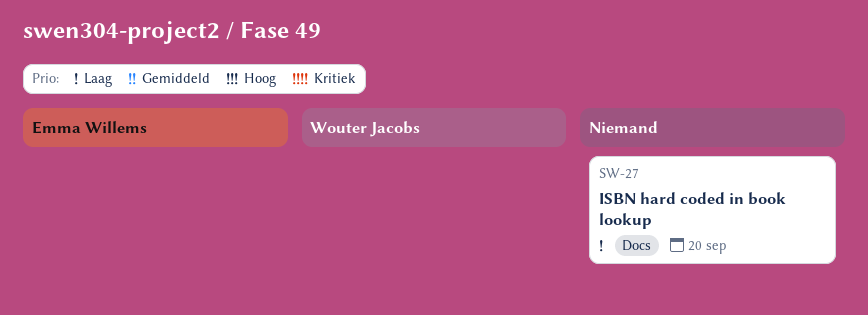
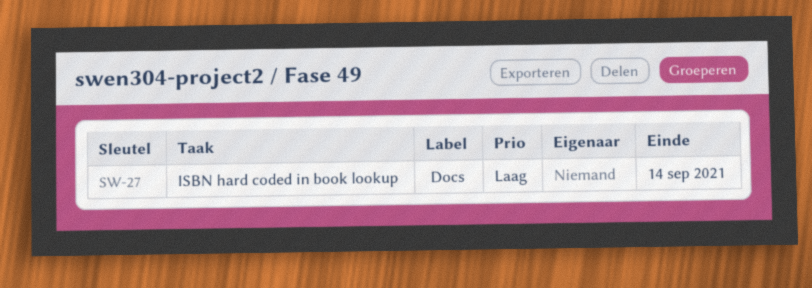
SW-27, due: Sep 20 -> Sep 14

